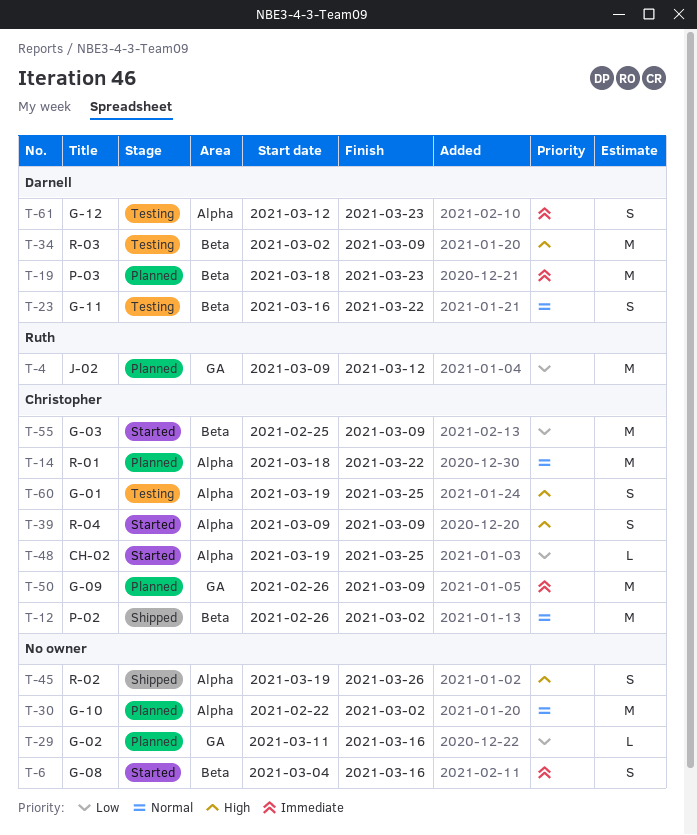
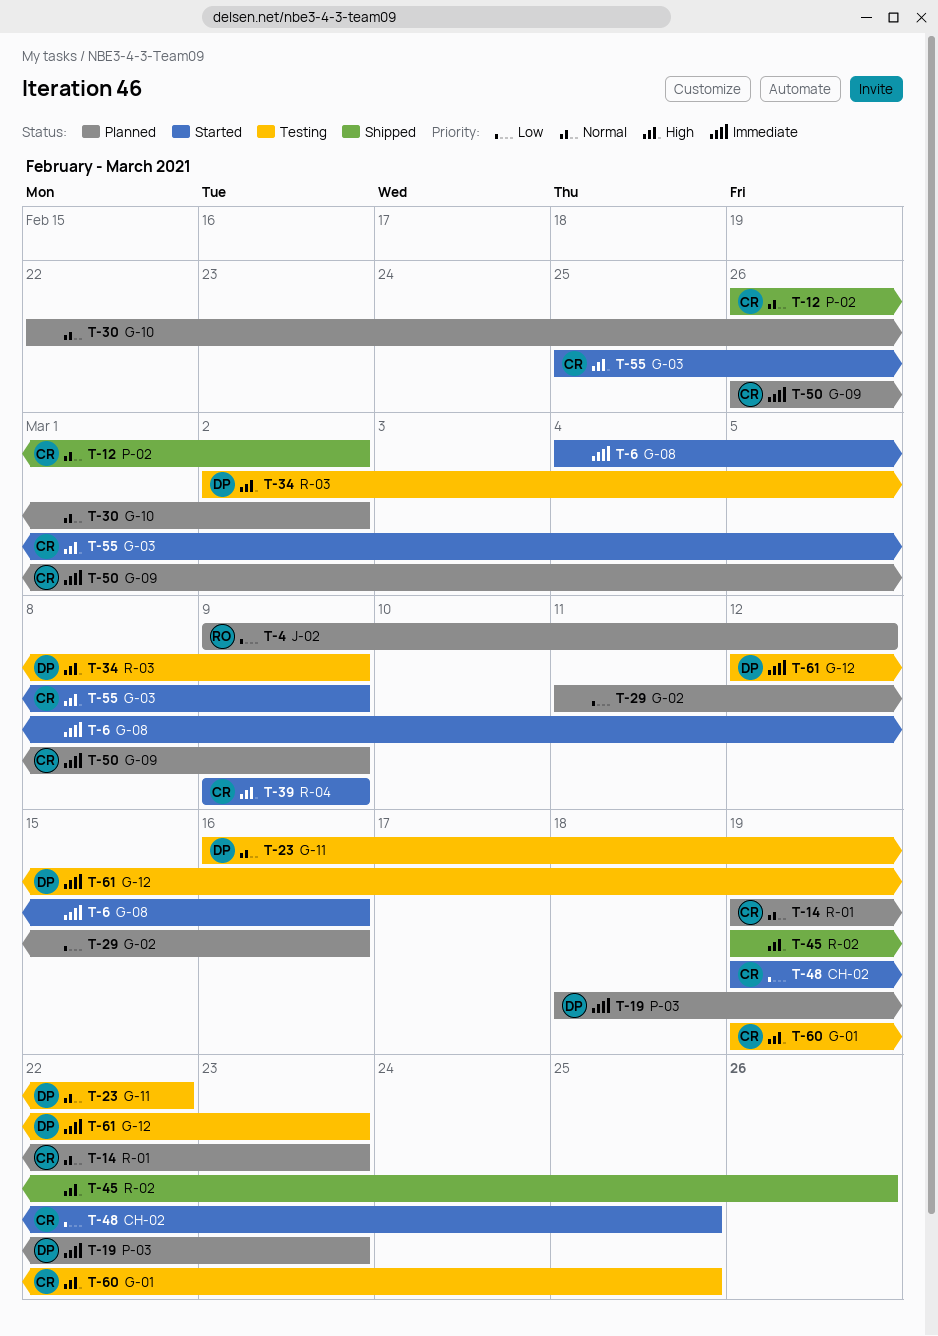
T-14, start: Mar 18 -> Mar 19
T-14, due: Mar 22 -> Mar 23
T-55, priority: Low -> High

